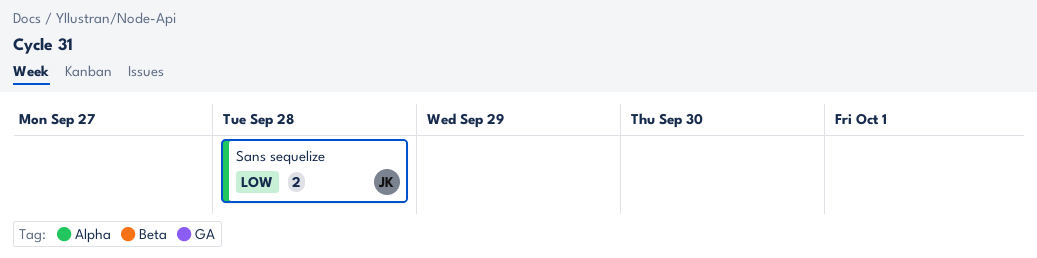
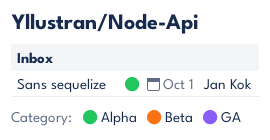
Sans sequelize, due: Sep 28 -> Oct 1

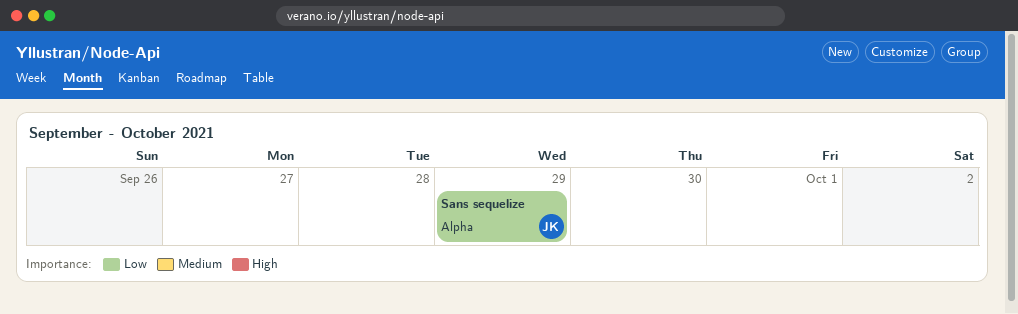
Sans sequelize, due: Oct 1 -> Sep 29

